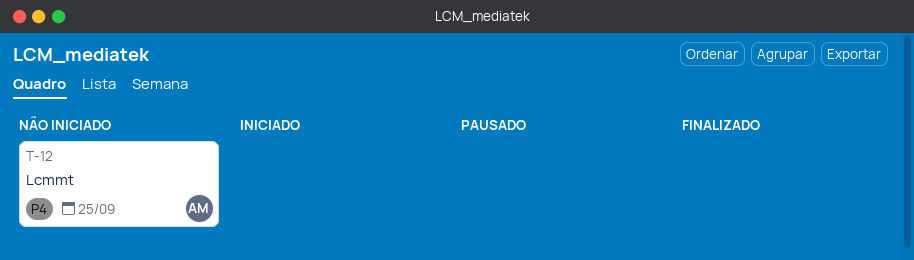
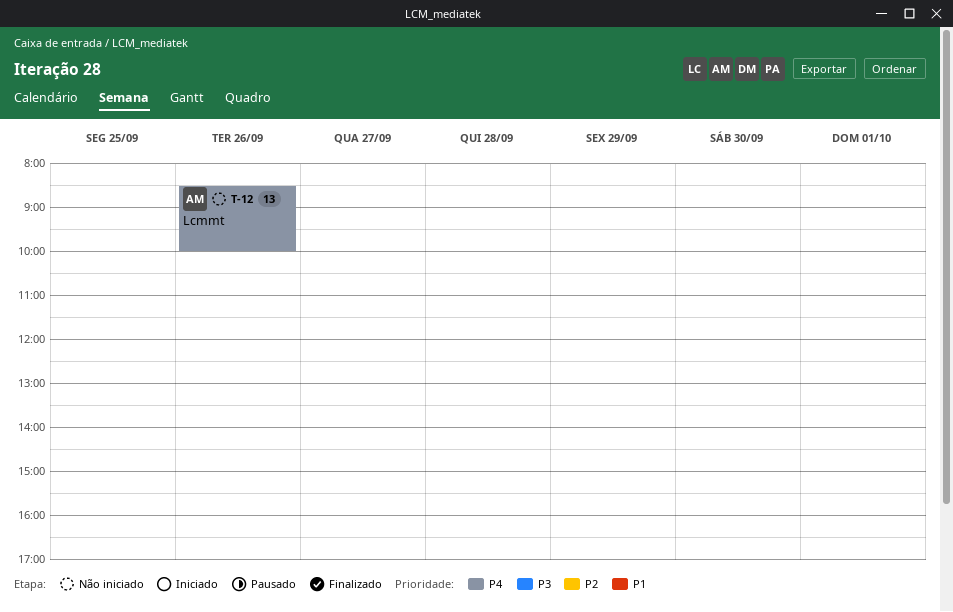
T-12, day: Sep 25 -> Sep 26

